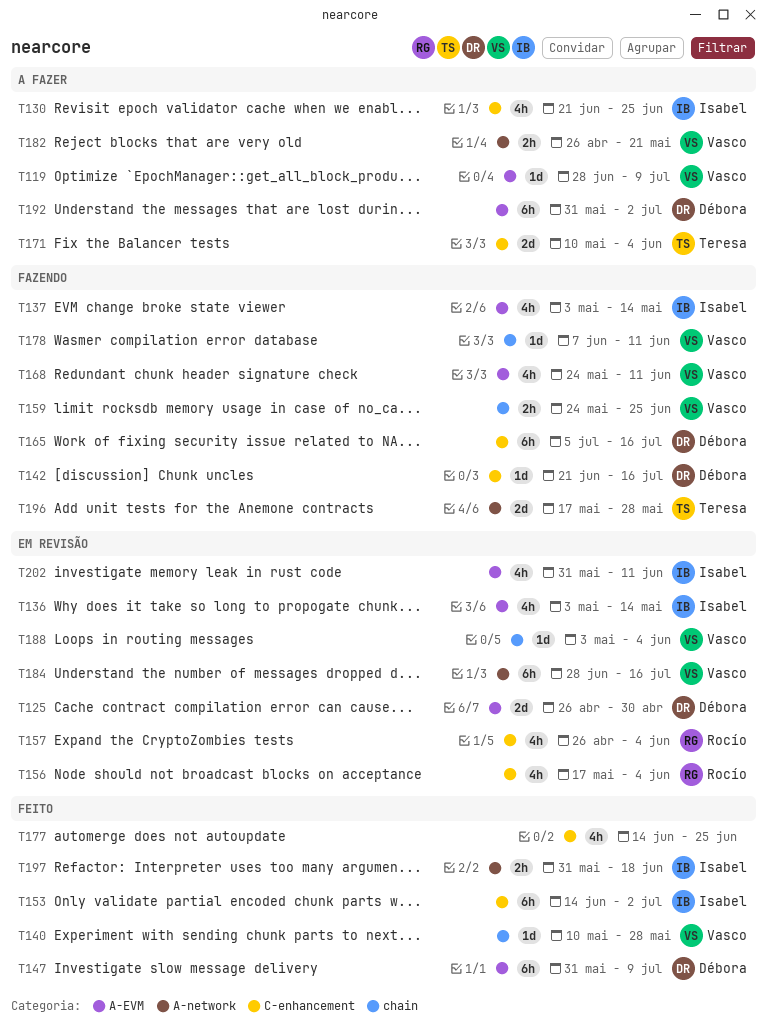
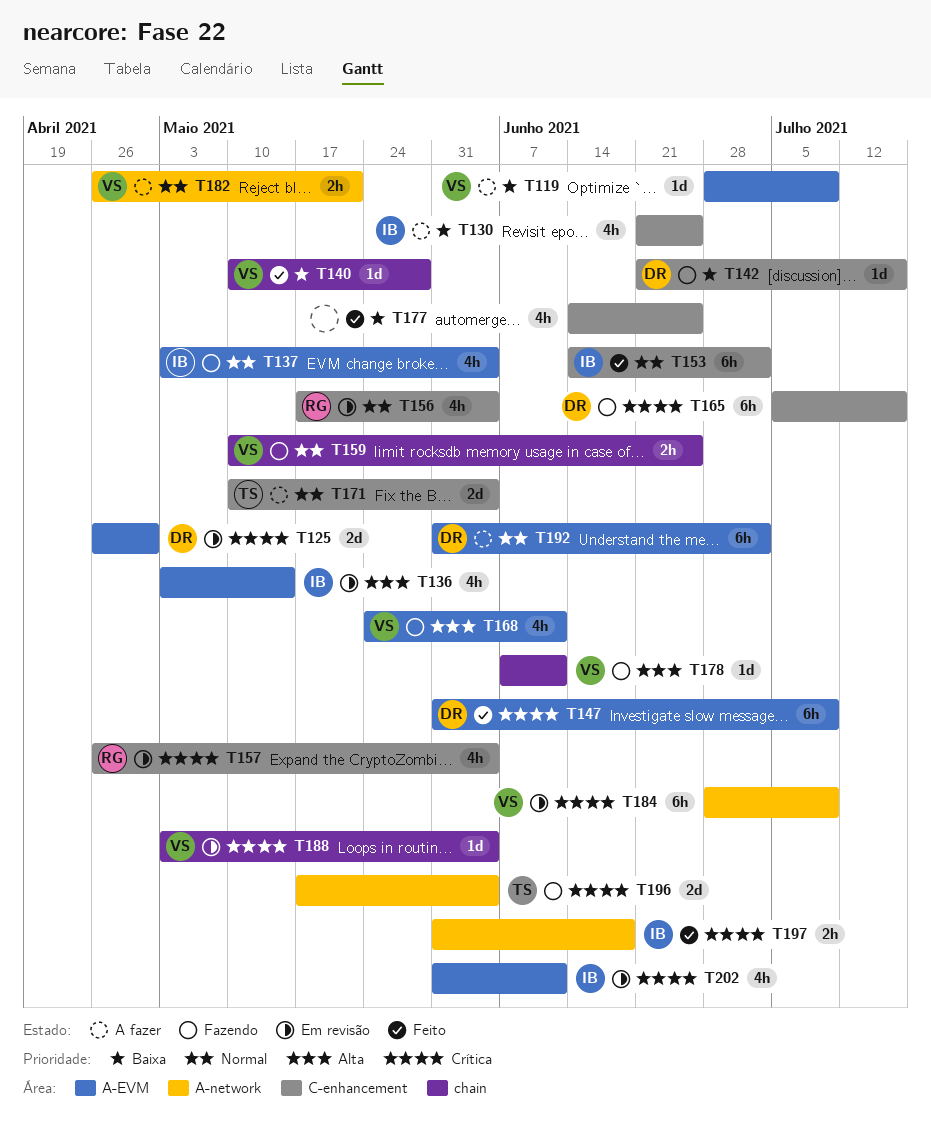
T137, due: May 14 -> Jun 4
T159, start: May 24 -> May 10
T184, due: Jul 16 -> Jul 9
T196, due: May 28 -> Jun 4

